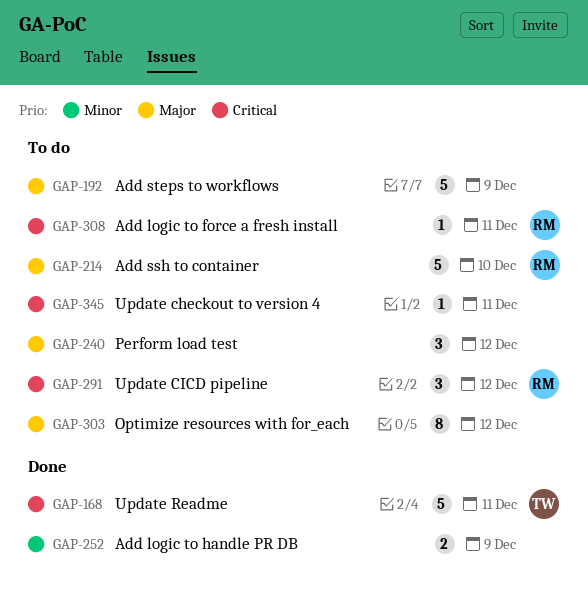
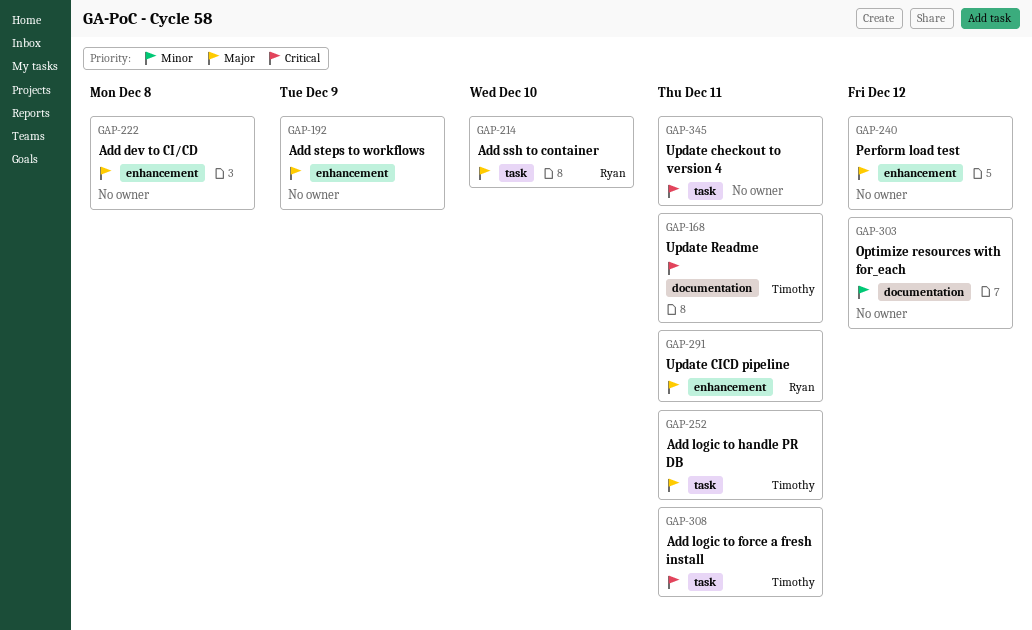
GAP-222: none -> present
GAP-252, owner: none -> Timothy
GAP-252, priority: Minor -> Major
GAP-252, due: Dec 9 -> Dec 11
GAP-291, priority: Critical -> Major
GAP-291, due: Dec 12 -> Dec 11
GAP-303, priority: Major -> Minor
GAP-308, owner: Ryan -> Timothy

